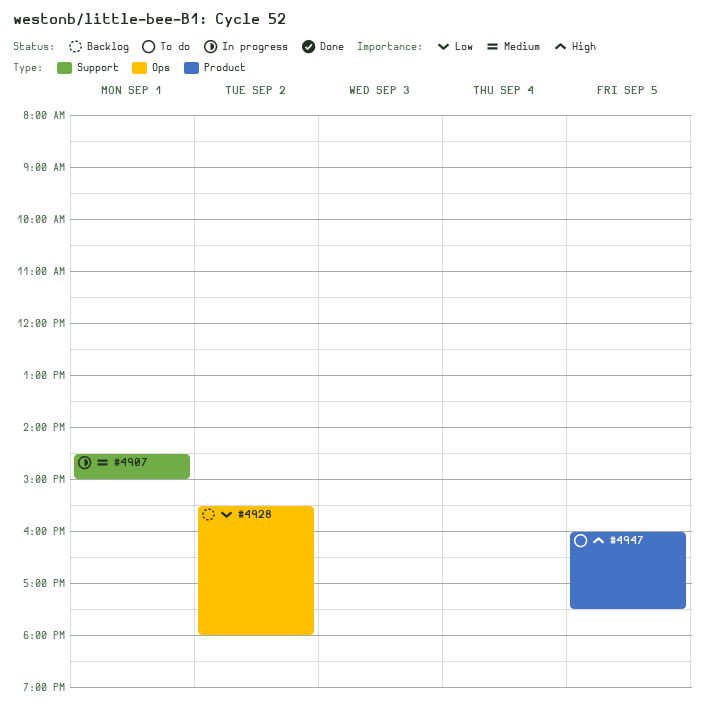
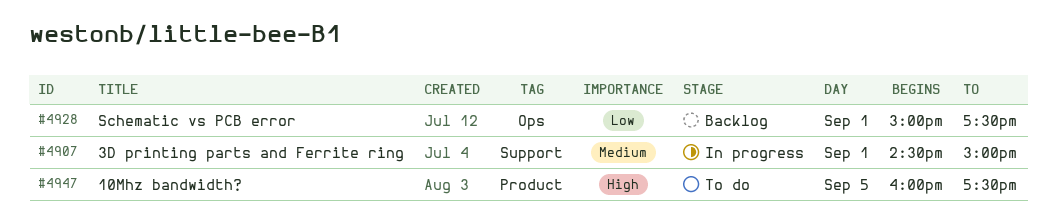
#4928, day: Sep 2 -> Sep 1
#4928, begins: 15:30 -> 15:00
#4928, ends: 18:00 -> 17:30

